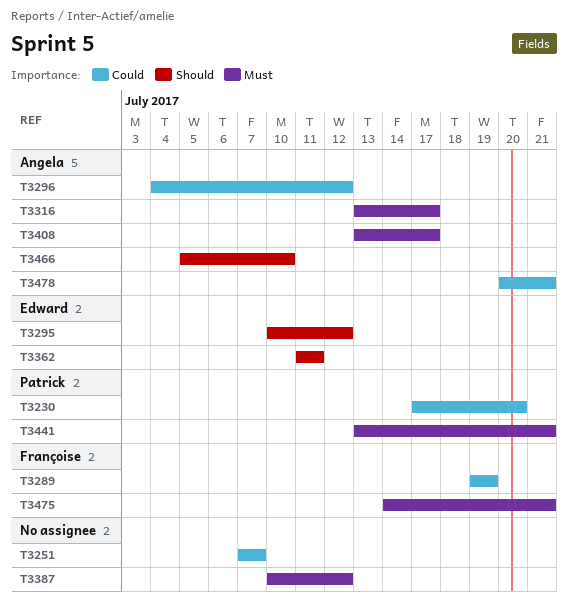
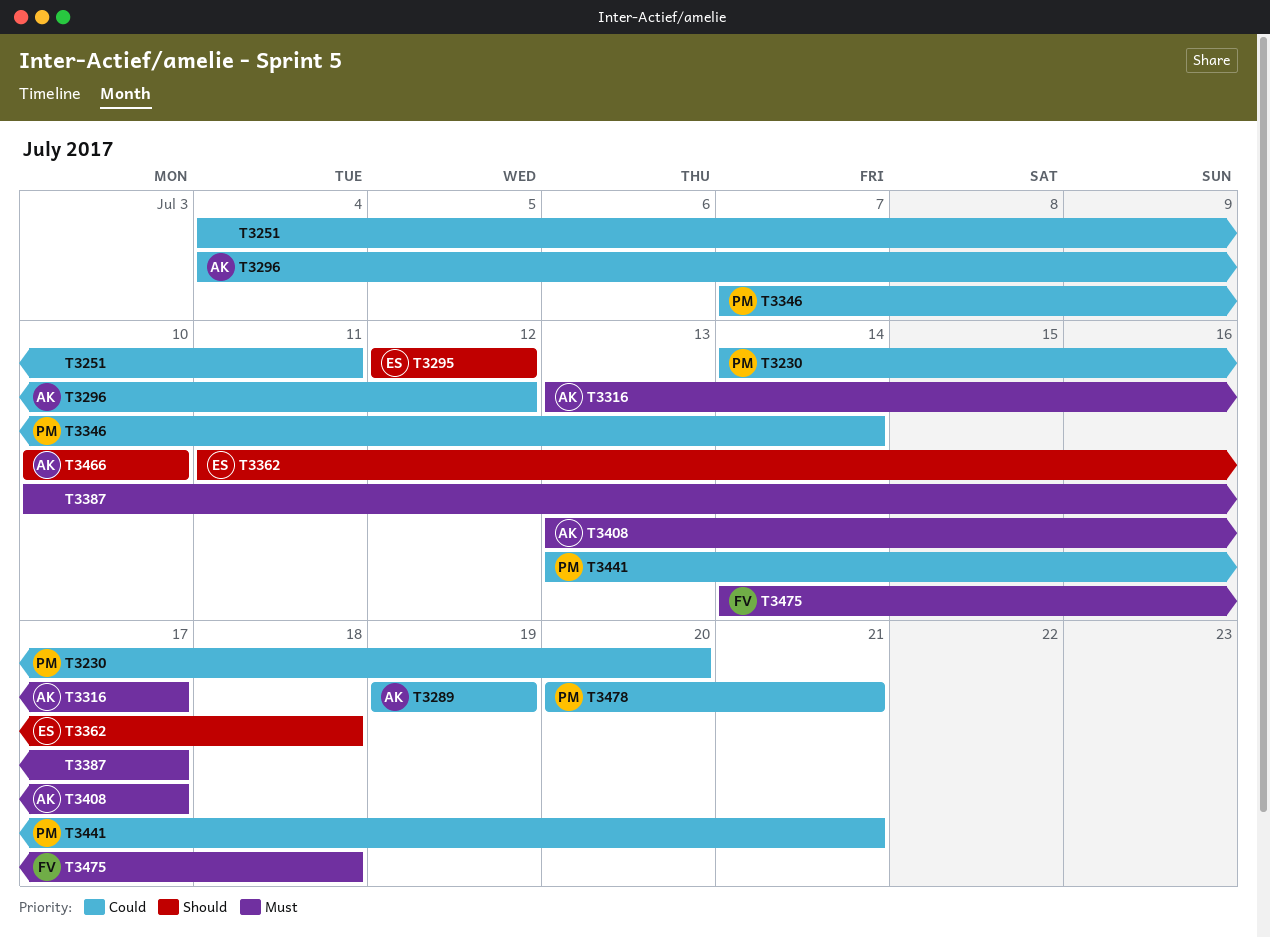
T3230, start: Jul 17 -> Jul 14
T3251, start: Jul 7 -> Jul 4
T3251, due: Jul 7 -> Jul 11
T3289, owner: Françoise -> Angela
T3295, start: Jul 10 -> Jul 12
T3346: none -> present
T3362, due: Jul 11 -> Jul 18
T3387, due: Jul 12 -> Jul 17
T3441, priority: Must -> Could
T3466, start: Jul 5 -> Jul 10
T3475, due: Jul 21 -> Jul 18
T3478, owner: Angela -> Patrick

